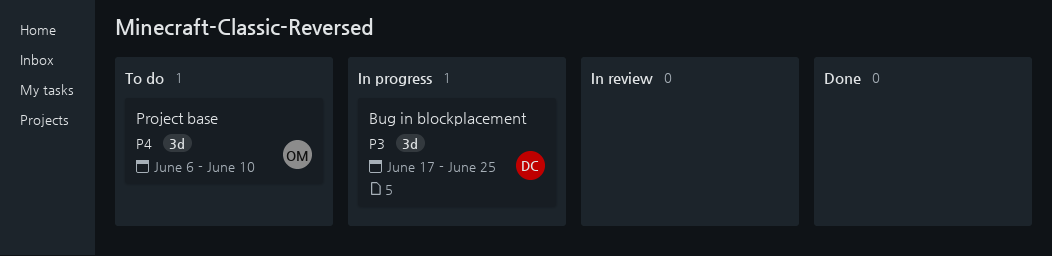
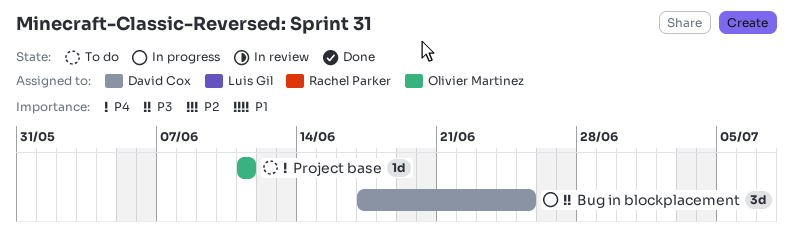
Project base, estimate: 3d -> 1d
Project base, start: Jun 6 -> Jun 11
Project base, due: Jun 10 -> Jun 11

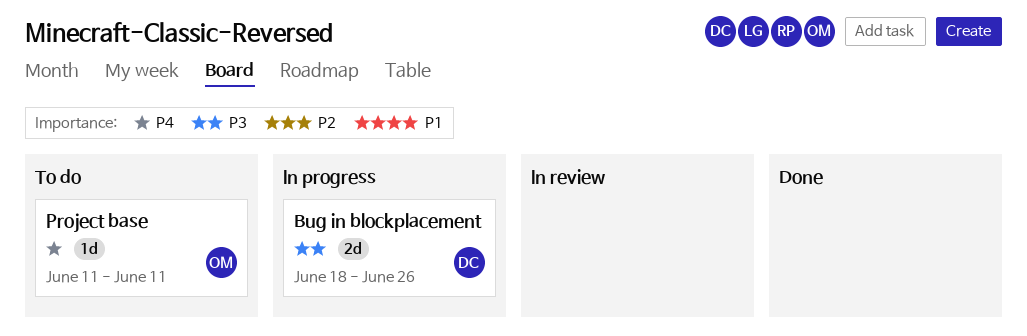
Bug in blockplacement, estimate: 3d -> 2d
Bug in blockplacement, start: Jun 17 -> Jun 18
Bug in blockplacement, due: Jun 25 -> Jun 26

